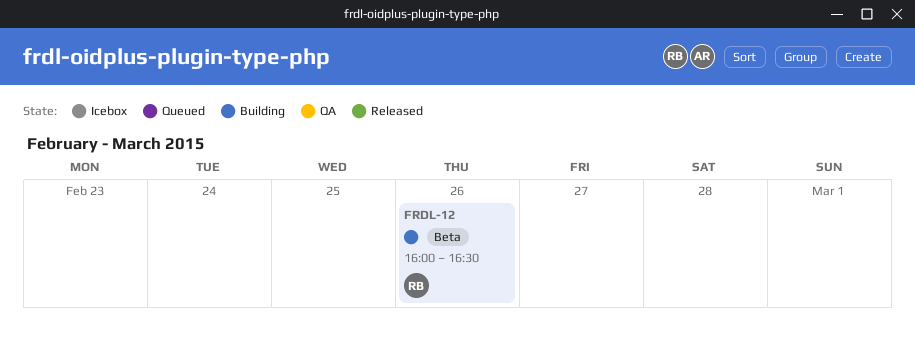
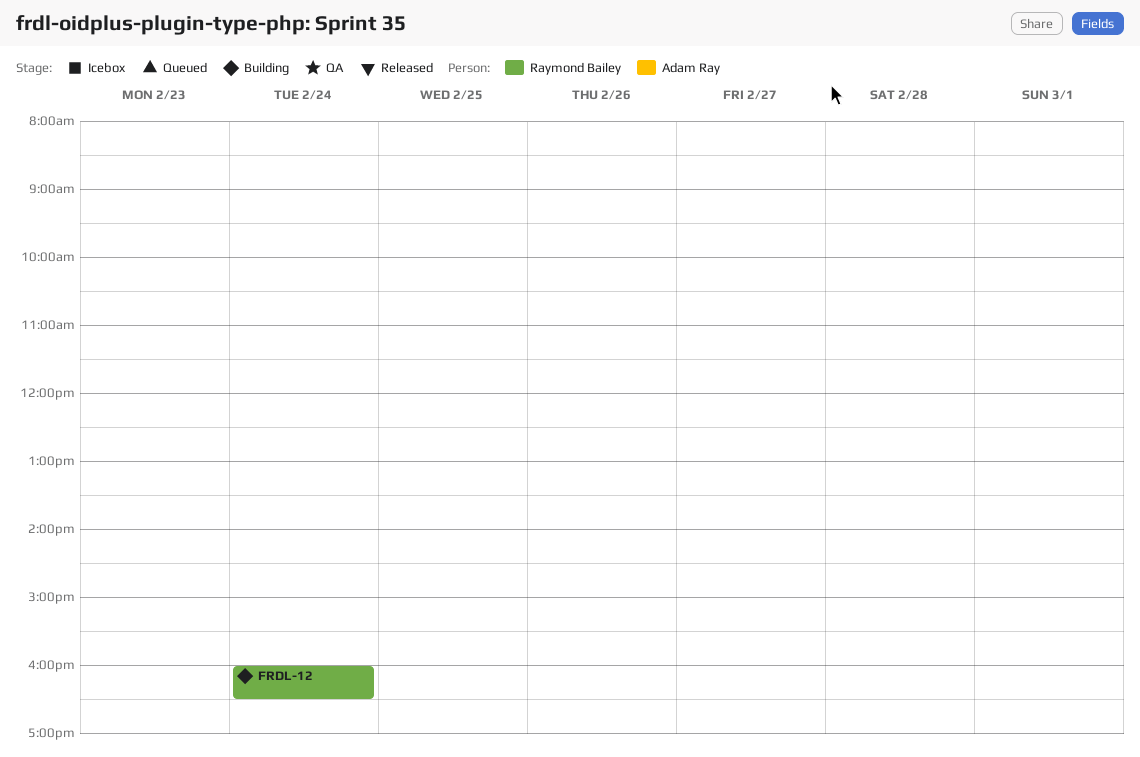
FRDL-12, day: Feb 26 -> Feb 24

